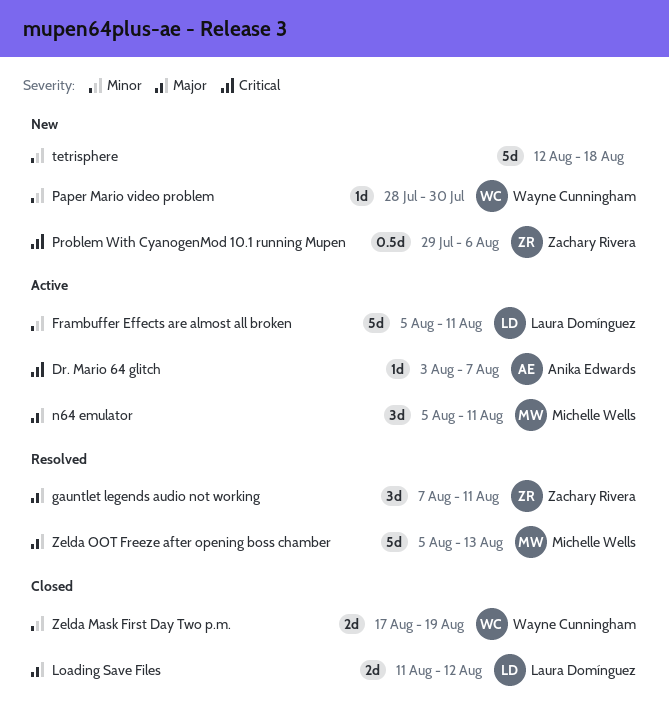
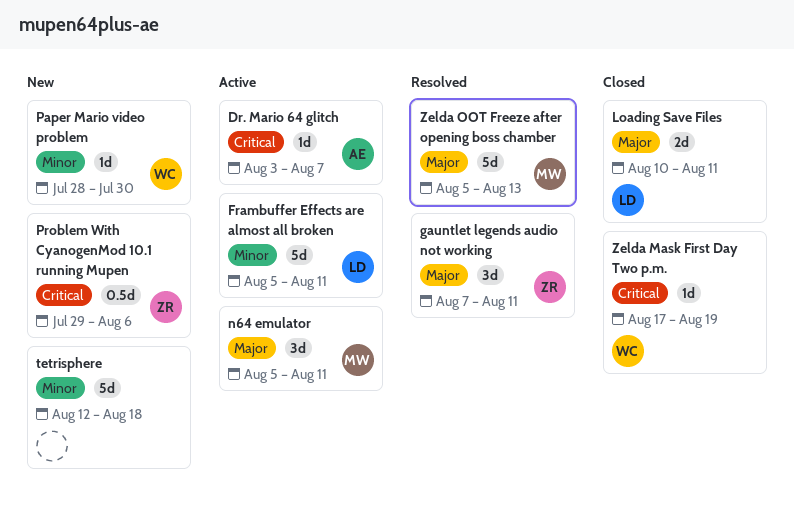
Loading Save Files, start: Aug 11 -> Aug 10
Loading Save Files, due: Aug 12 -> Aug 11
Zelda Mask First Day Two p.m., priority: Minor -> Critical
Zelda Mask First Day Two p.m., estimate: 2d -> 1d

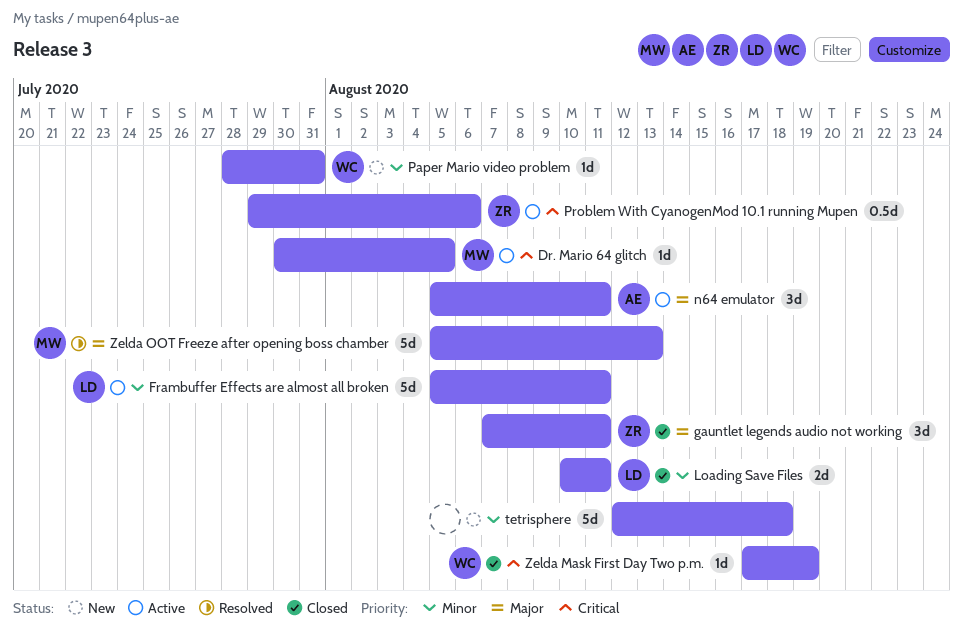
Dr. Mario 64 glitch, owner: AE -> MW
Dr. Mario 64 glitch, start: Aug 3 -> Jul 30
Dr. Mario 64 glitch, due: Aug 7 -> Aug 5
gauntlet legends audio not working, status: Resolved -> Closed
Loading Save Files, priority: Major -> Minor
n64 emulator, owner: MW -> AE
Paper Mario video problem, due: Jul 30 -> Jul 31
Problem With CyanogenMod 10.1 running Mupen, status: New -> Active

